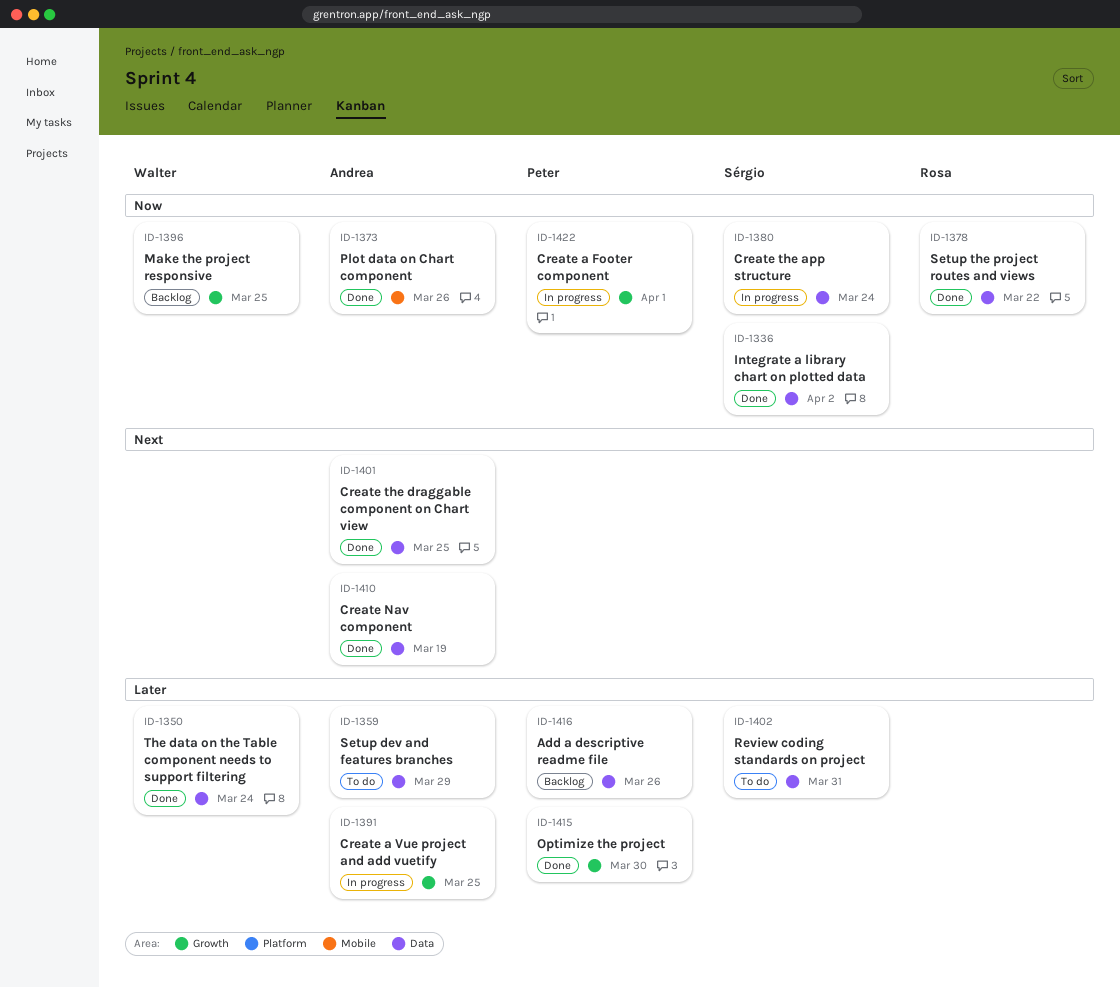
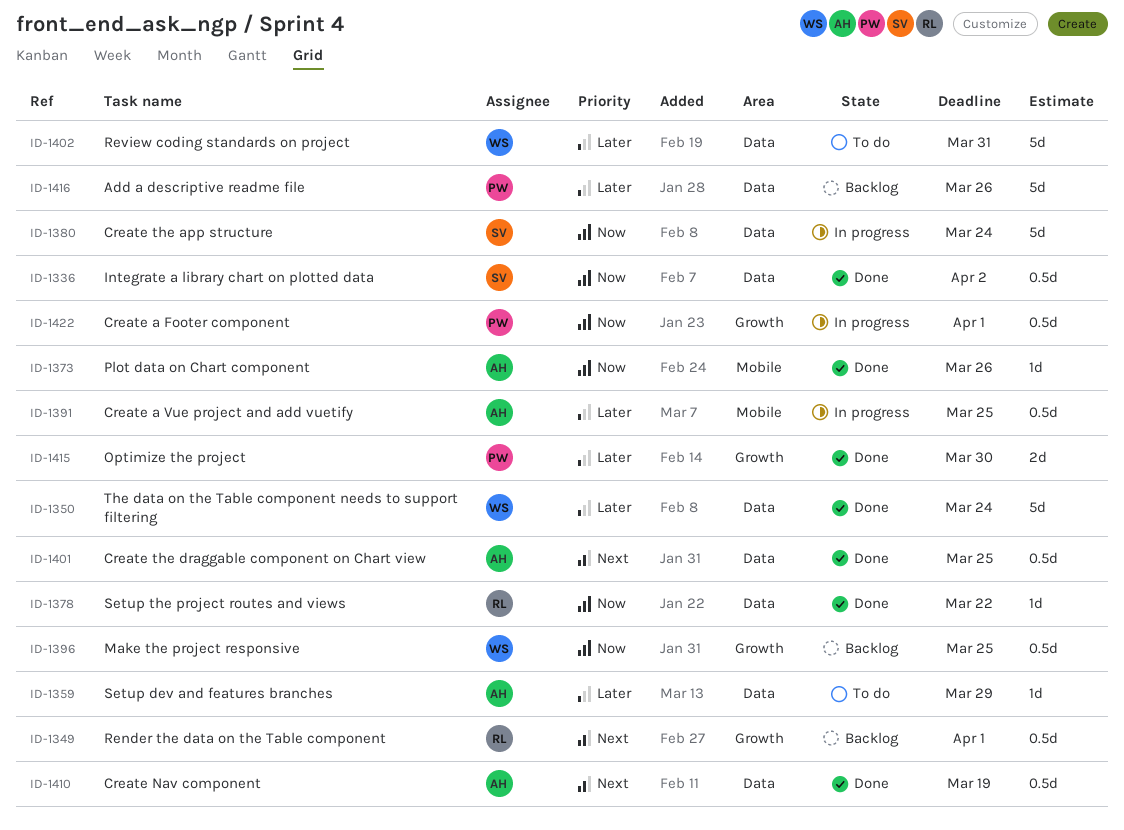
ID-1349: none -> present
ID-1391, label: Growth -> Mobile
ID-1402, owner: Sérgio -> Walter

